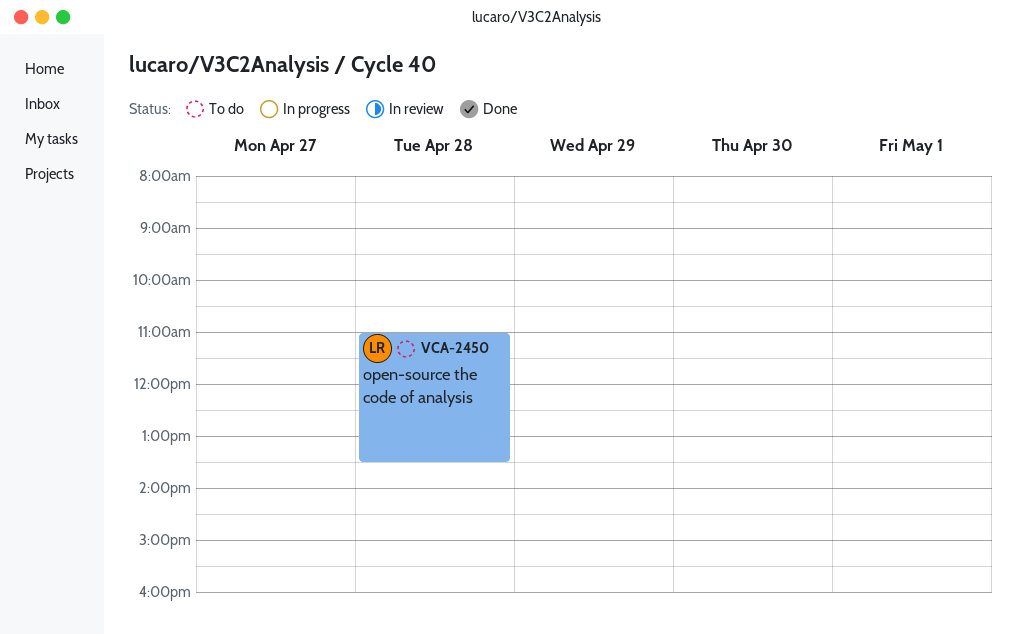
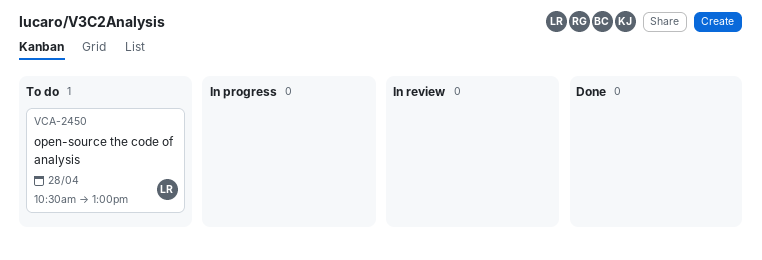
VCA-2450, begins: 11:00 -> 10:30
VCA-2450, ends: 13:30 -> 13:00

